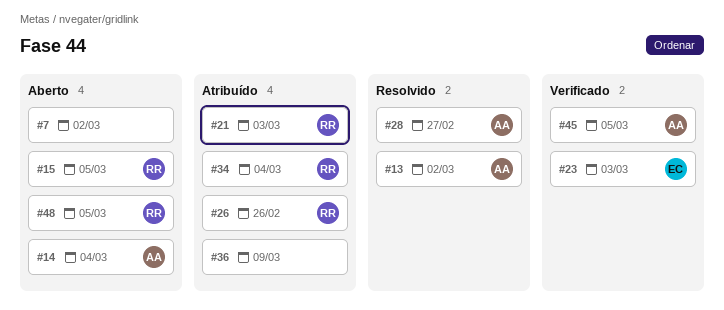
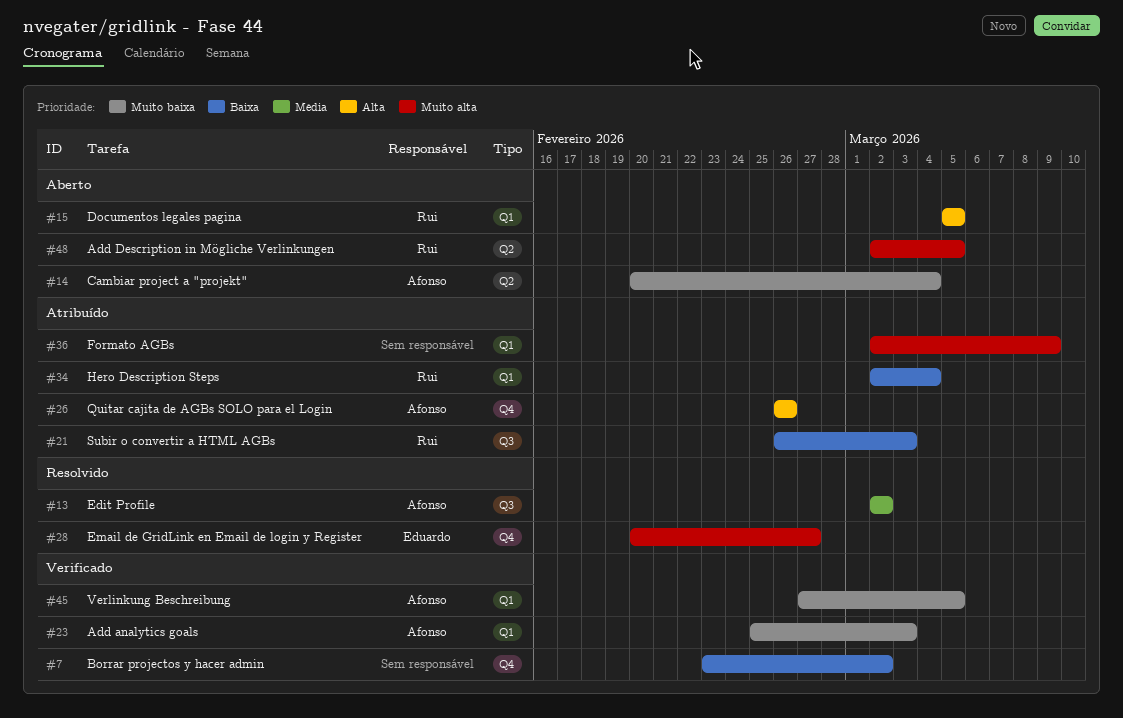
#7, status: Aberto -> Verificado
#23, owner: Eduardo -> Afonso
#26, owner: Rui -> Afonso
#28, owner: Afonso -> Eduardo

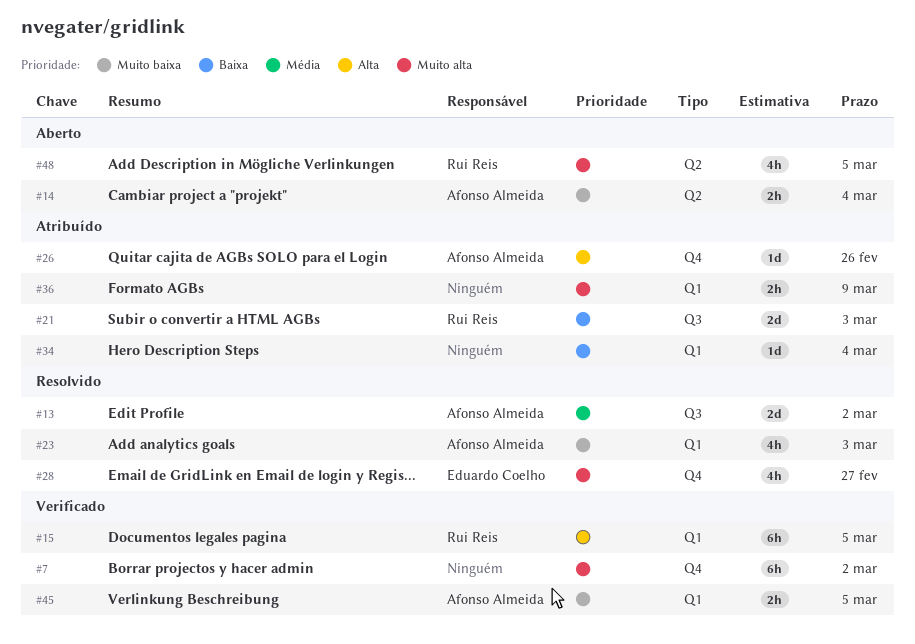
#7, priority: Baixa -> Muito alta
#15, status: Aberto -> Verificado
#23, status: Verificado -> Resolvido
#34, owner: Rui Reis -> none

